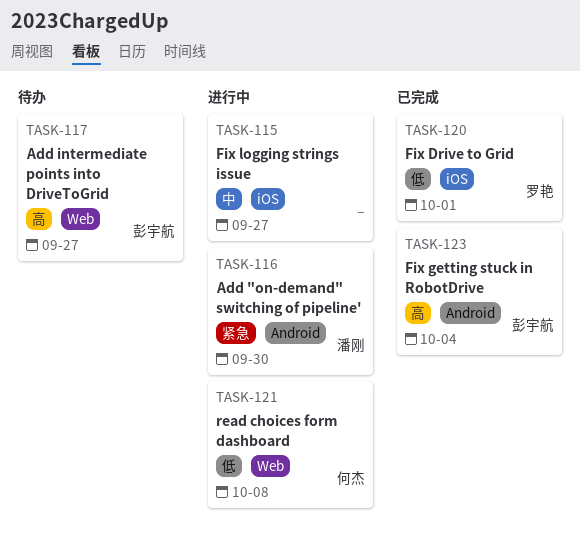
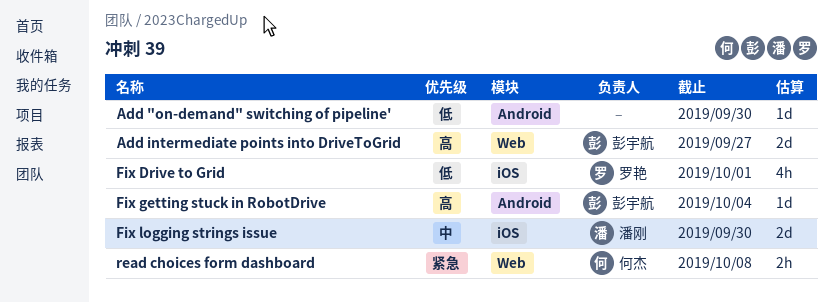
Add "on-demand" switching of pipeline', owner: 潘刚 -> none
Add "on-demand" switching of pipeline', priority: 紧急 -> 低
Fix logging strings issue, owner: none -> 潘刚
Fix logging strings issue, due: Sep 27 -> Sep 30
read choices form dashboard, priority: 低 -> 紧急

